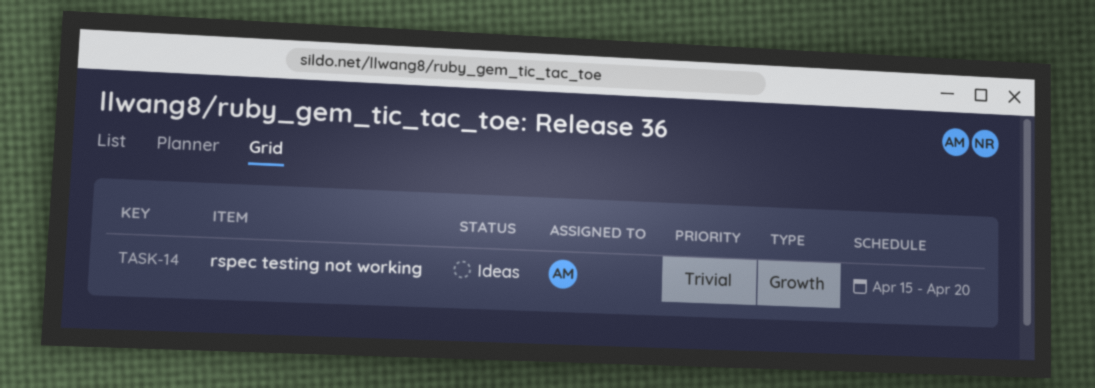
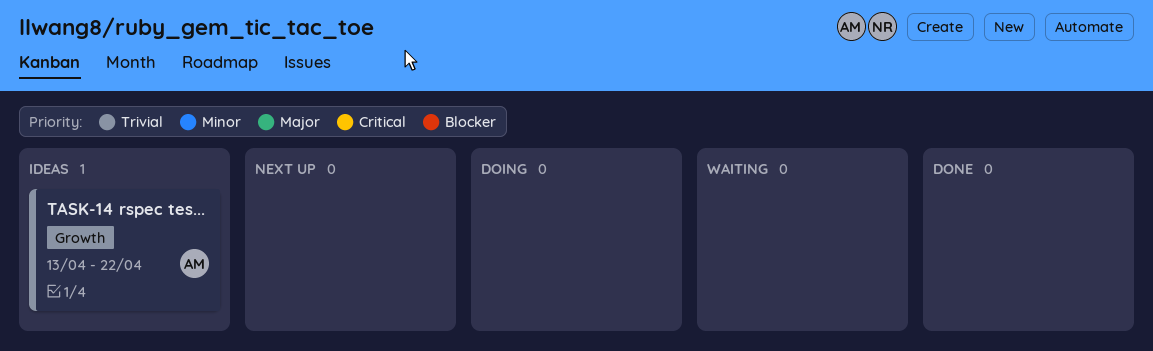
TASK-14, start: Apr 15 -> Apr 13
TASK-14, due: Apr 20 -> Apr 22

